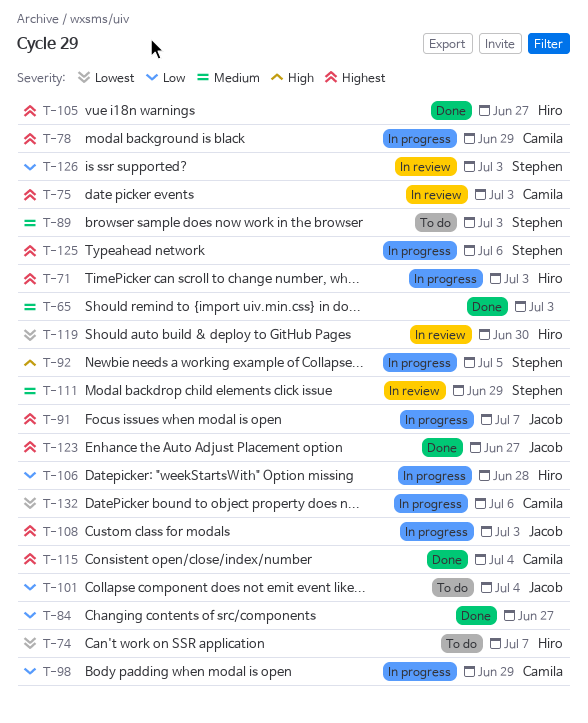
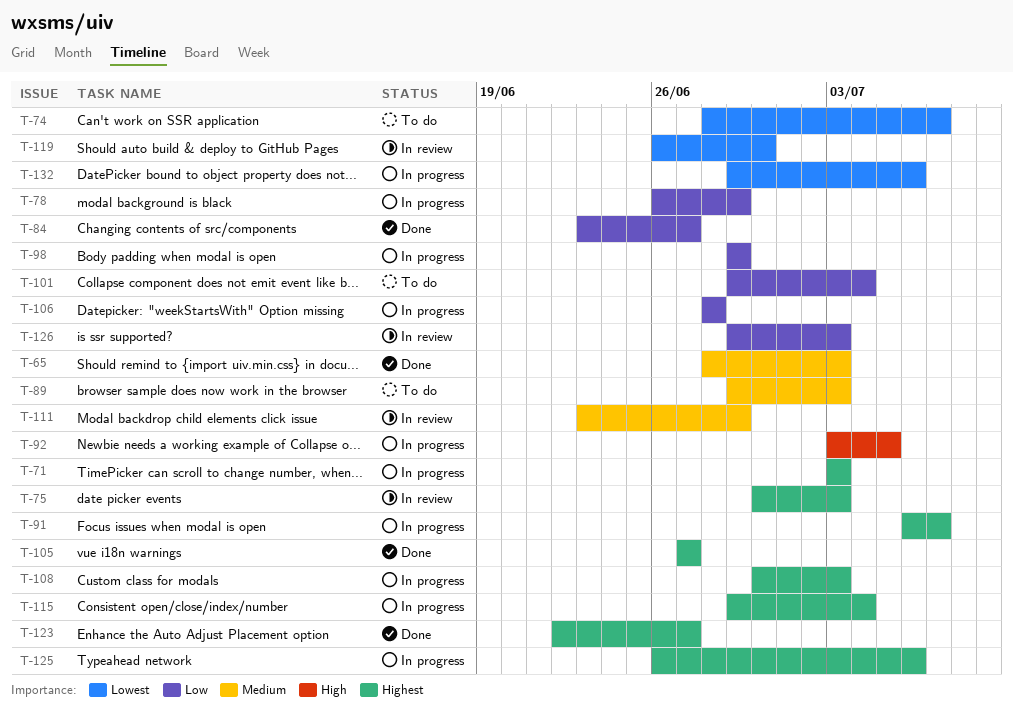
T-78, priority: Highest -> Low
T-115, status: Done -> In progress

